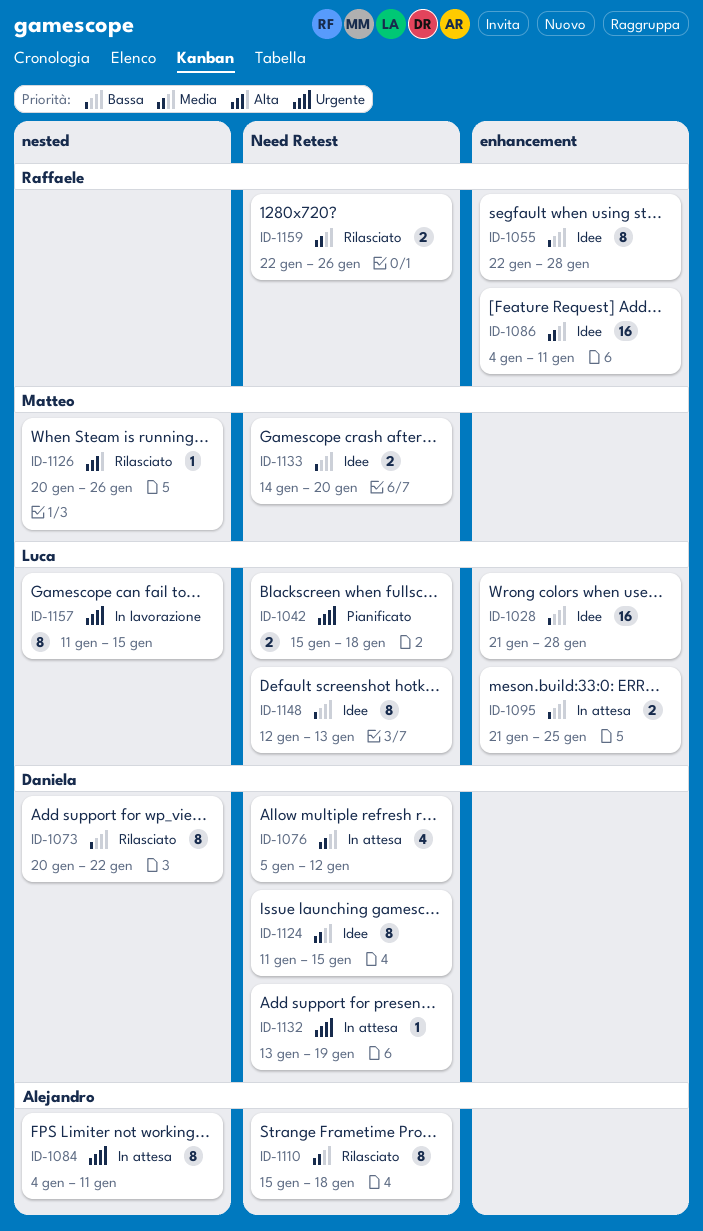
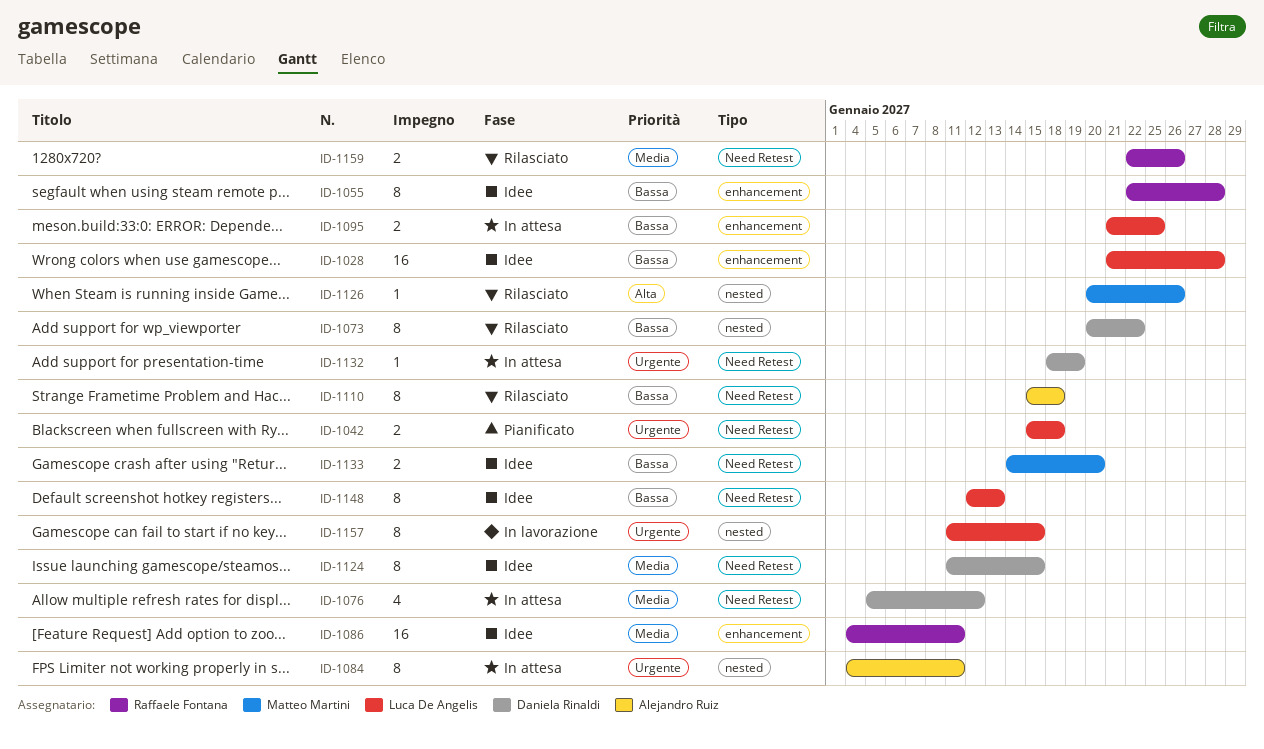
ID-1110, priority: Media -> Bassa
ID-1132, start: Jan 13 -> Jan 18

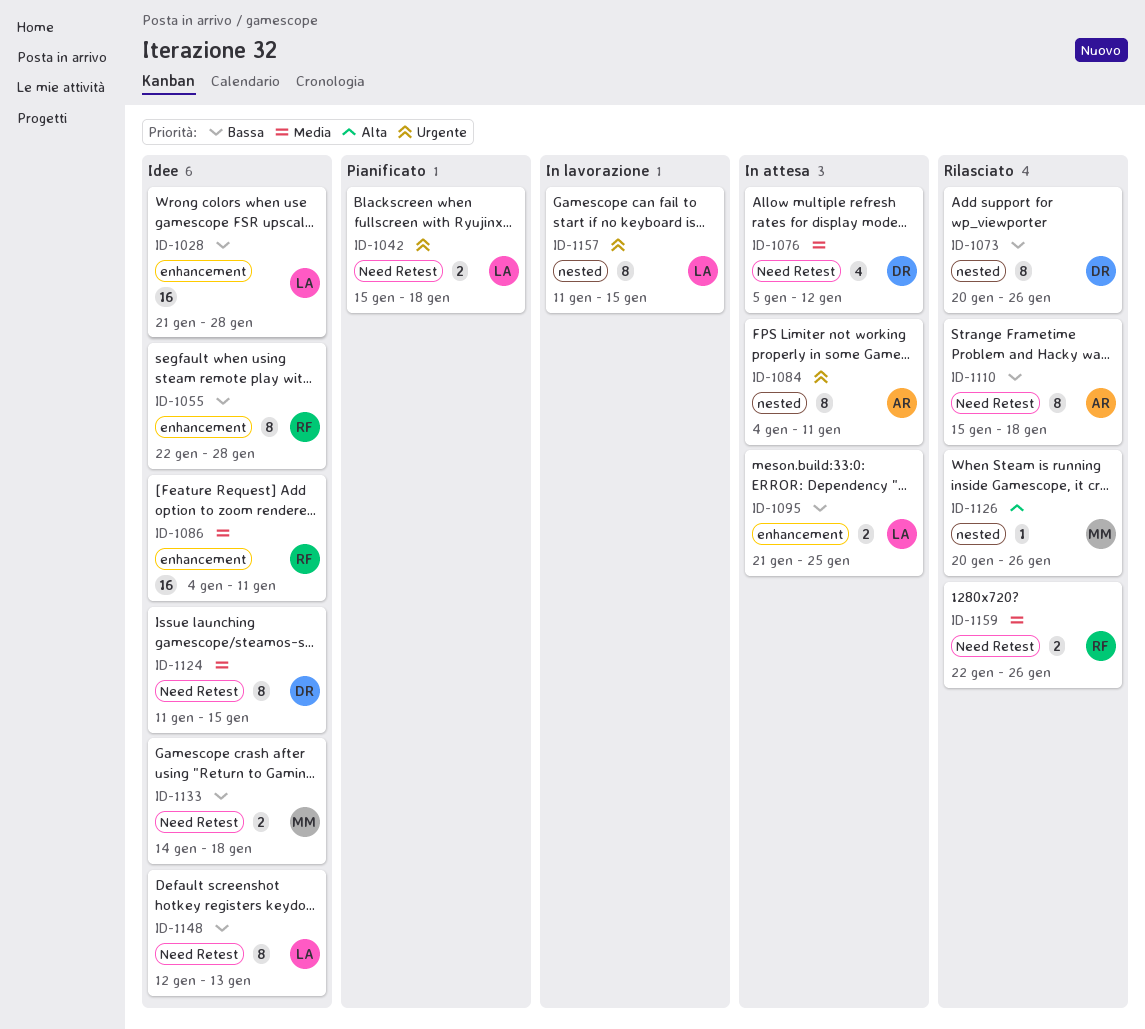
ID-1073, due: Jan 22 -> Jan 26
ID-1132: present -> none
ID-1133, due: Jan 20 -> Jan 18

